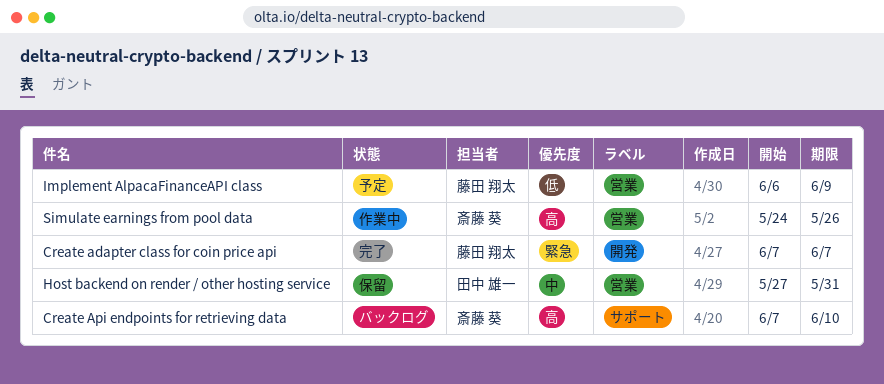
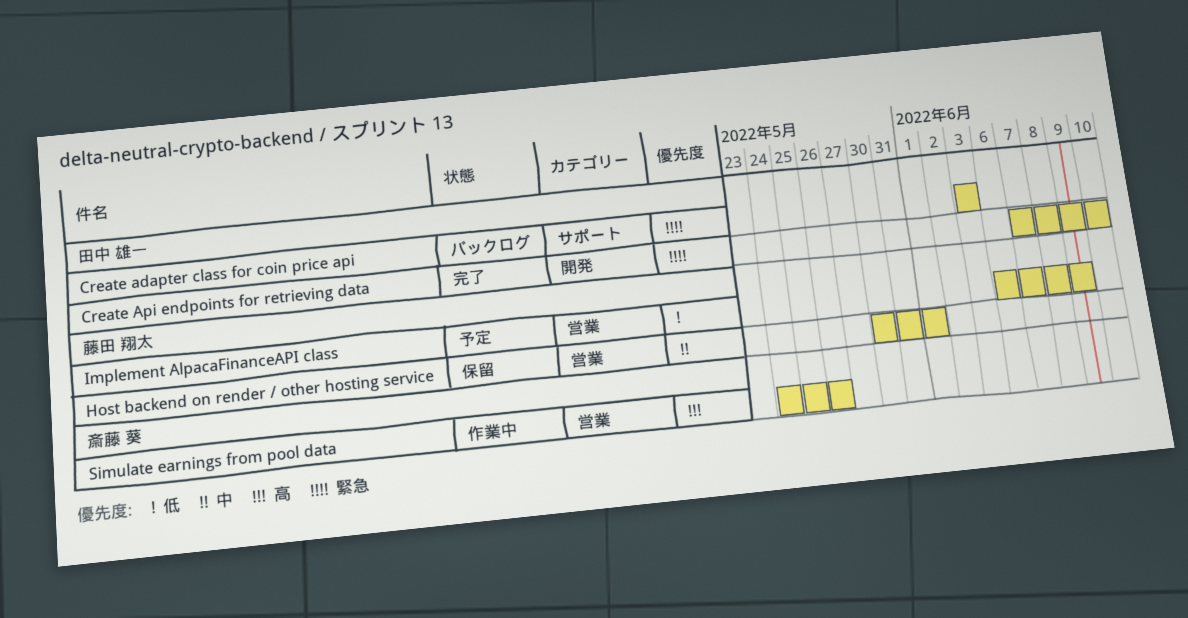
Create adapter class for coin price api, status: 完了 -> バックログ
Create adapter class for coin price api, owner: 藤田 翔太 -> 田中 雄一
Create adapter class for coin price api, label: 開発 -> サポート
Create adapter class for coin price api, start: Jun 7 -> Jun 3
Create adapter class for coin price api, due: Jun 7 -> Jun 3
Create Api endpoints for retrieving data, status: バックログ -> 完了
Create Api endpoints for retrieving data, owner: 斎藤 葵 -> 田中 雄一
Create Api endpoints for retrieving data, priority: 高 -> 緊急
Create Api endpoints for retrieving data, label: サポート -> 開発
Host backend on render / other hosting service, owner: 田中 雄一 -> 藤田 翔太
Host backend on render / other hosting service, start: May 27 -> May 30
Host backend on render / other hosting service, due: May 31 -> Jun 1

